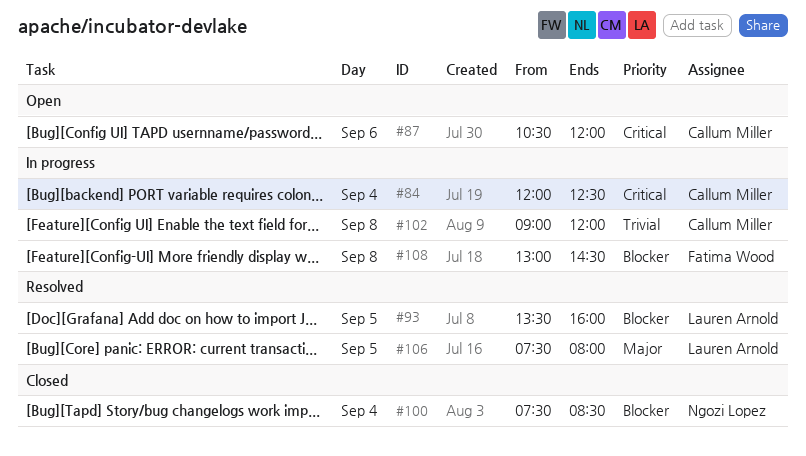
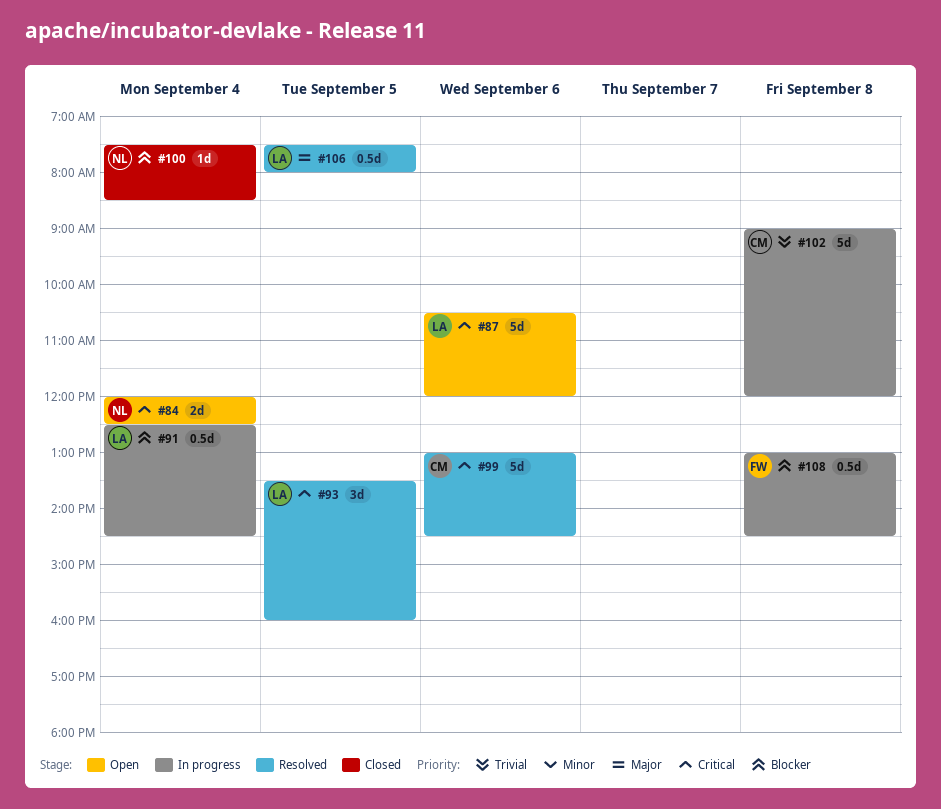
#84, status: In progress -> Open
#84, owner: Callum Miller -> Ngozi Lopez
#87, owner: Callum Miller -> Lauren Arnold
#91: none -> present
#93, priority: Blocker -> Critical
#99: none -> present

